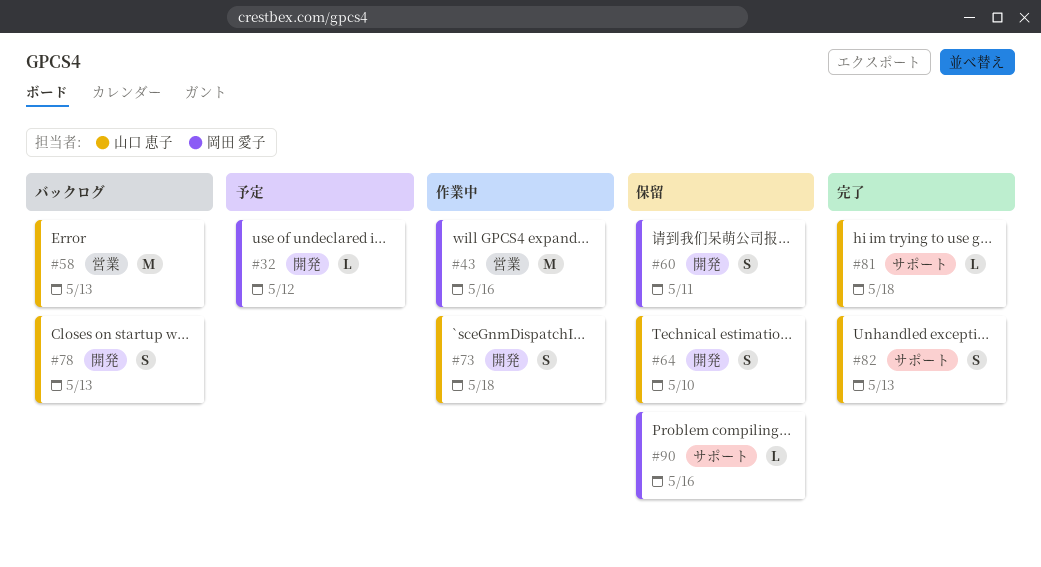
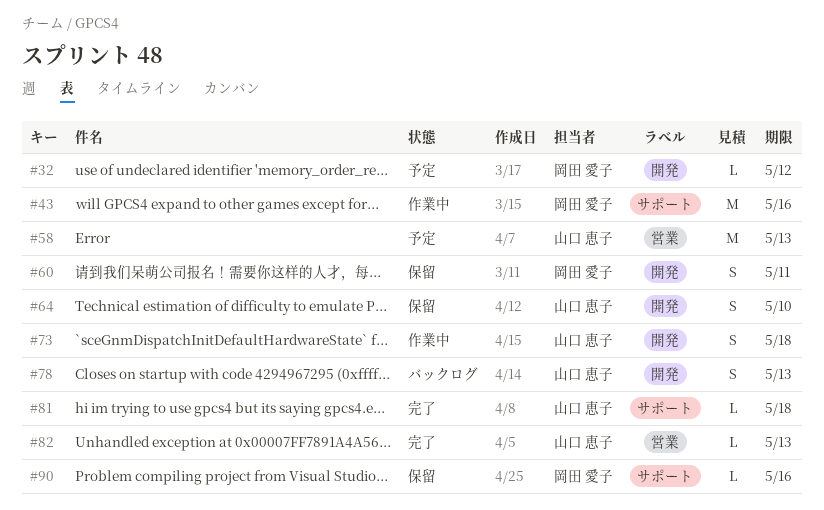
#43, label: 営業 -> サポート
#58, status: バックログ -> 予定
#82, label: サポート -> 営業
#82, estimate: S -> L

